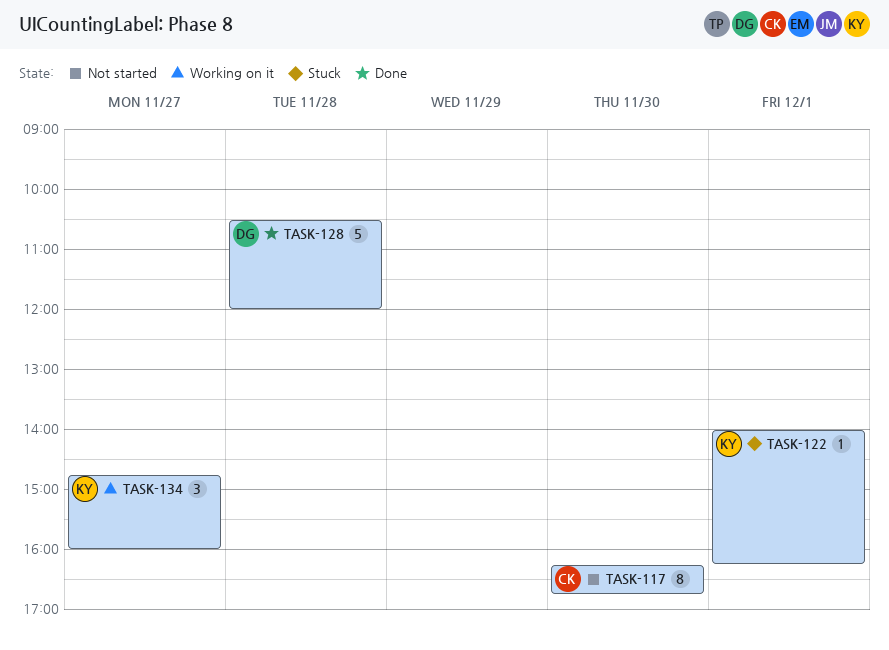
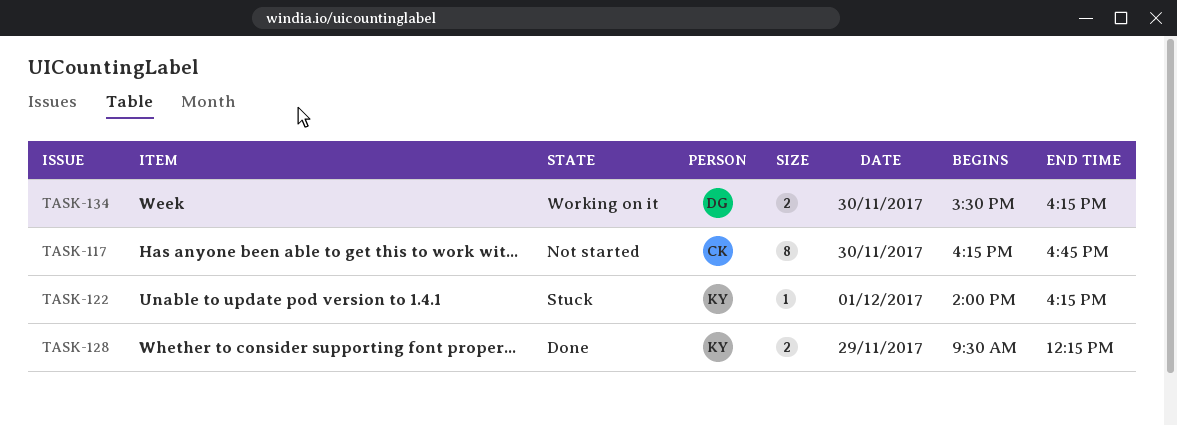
TASK-128, owner: DG -> KY
TASK-128, estimate: 5 -> 2
TASK-128, day: Nov 28 -> Nov 29
TASK-128, begins: 10:30 -> 09:30
TASK-128, ends: 12:00 -> 12:15
TASK-134, owner: KY -> DG
TASK-134, estimate: 3 -> 2
TASK-134, day: Nov 27 -> Nov 30
TASK-134, begins: 14:45 -> 15:30
TASK-134, ends: 16:00 -> 16:15

